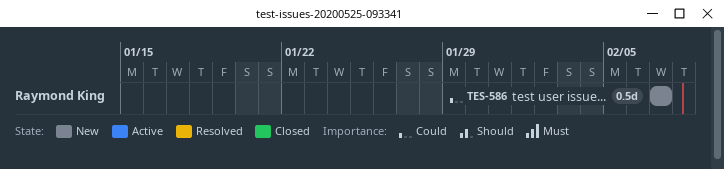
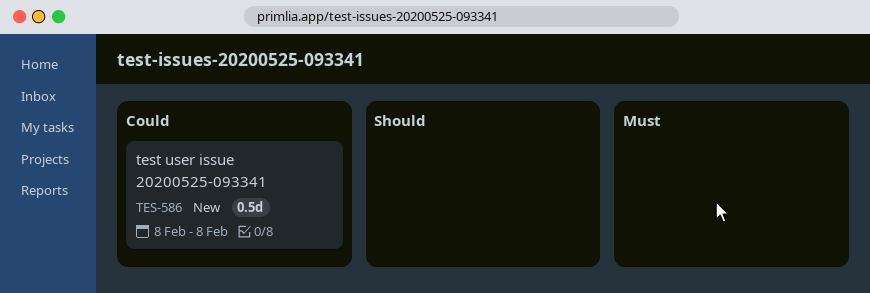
TES-586, start: Feb 7 -> Feb 8
TES-586, due: Feb 7 -> Feb 8

